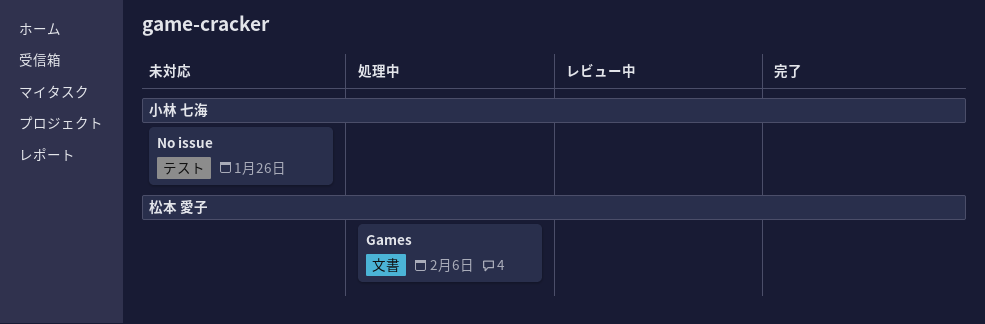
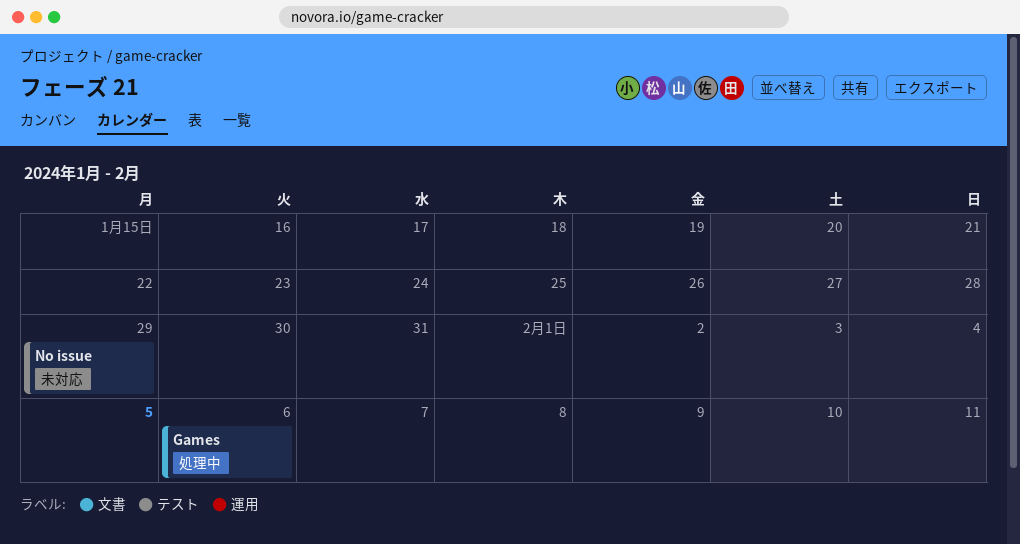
No issue, due: Jan 26 -> Jan 29

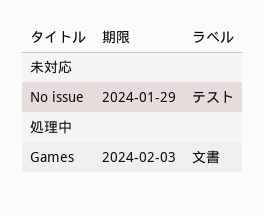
Games, due: Feb 6 -> Feb 3

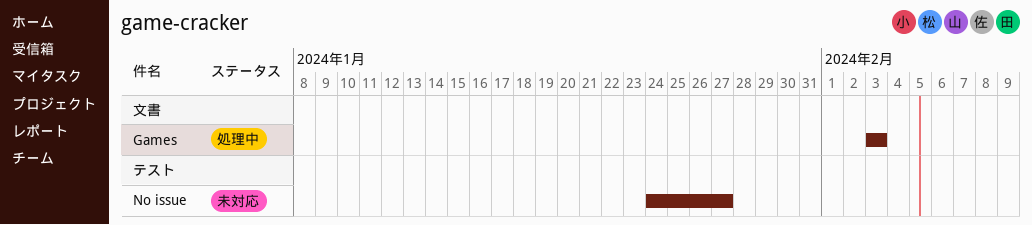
No issue, due: Jan 29 -> Jan 27

